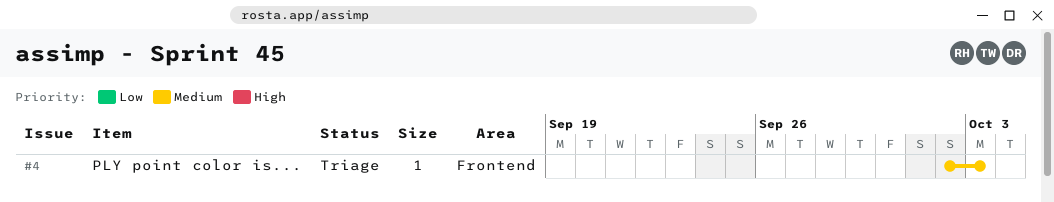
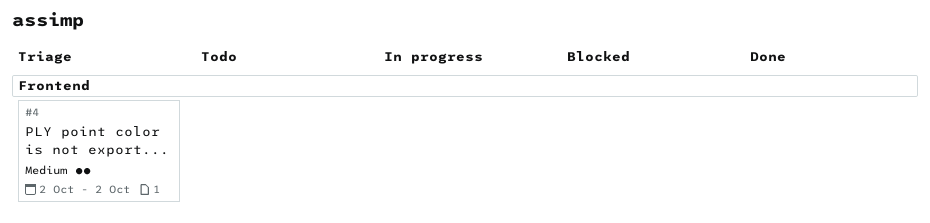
#4, estimate: 1 -> 2
#4, due: Oct 3 -> Oct 2

